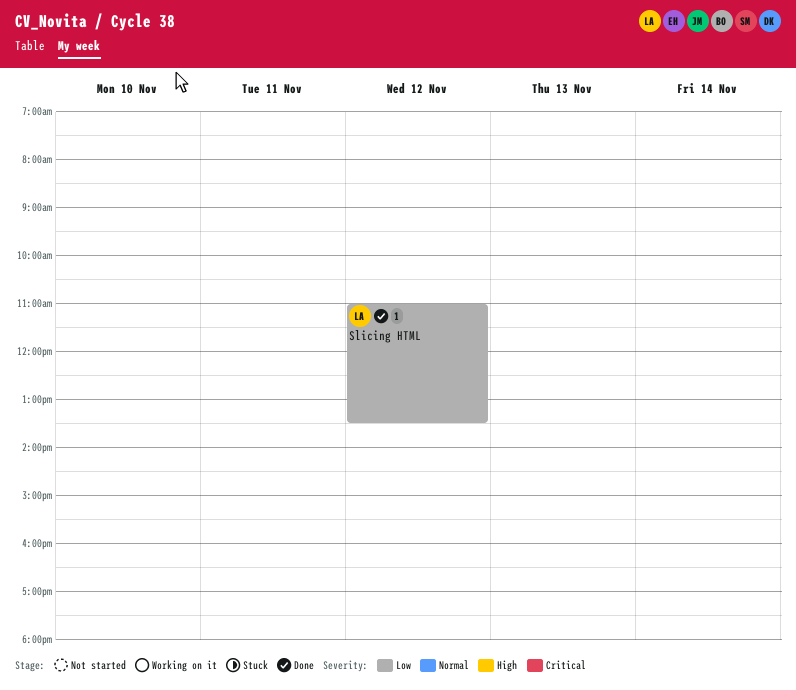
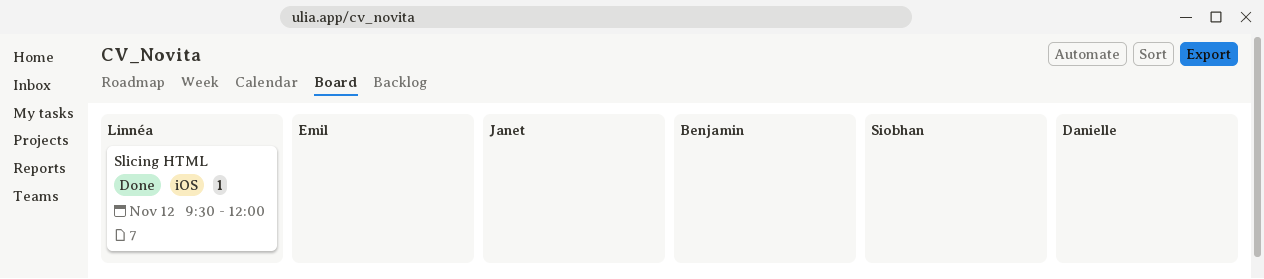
Slicing HTML, begins: 11:00 -> 09:30
Slicing HTML, ends: 13:30 -> 12:00

